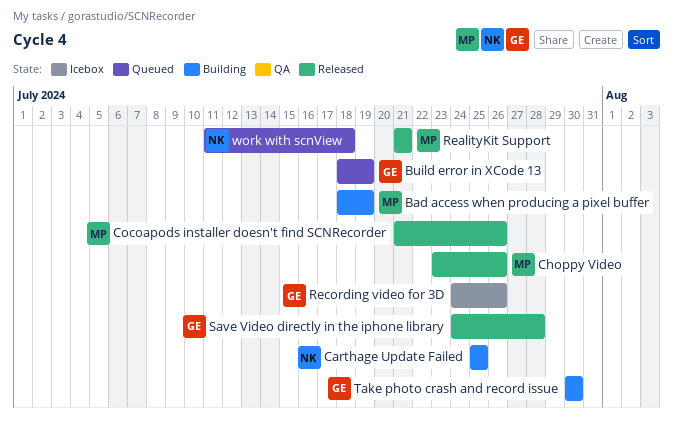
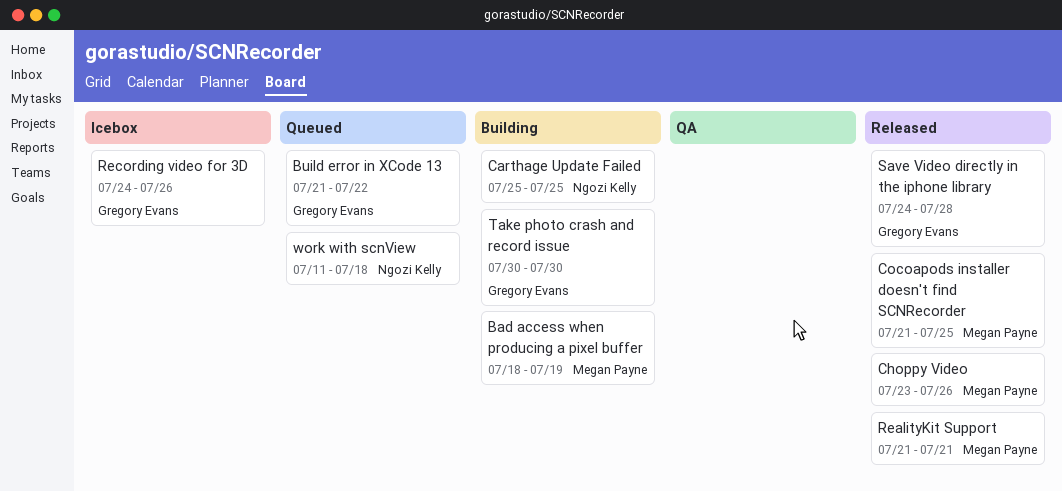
Build error in XCode 13, start: Jul 18 -> Jul 21
Build error in XCode 13, due: Jul 19 -> Jul 22
Cocoapods installer doesn't find SCNRecorder, due: Jul 26 -> Jul 25

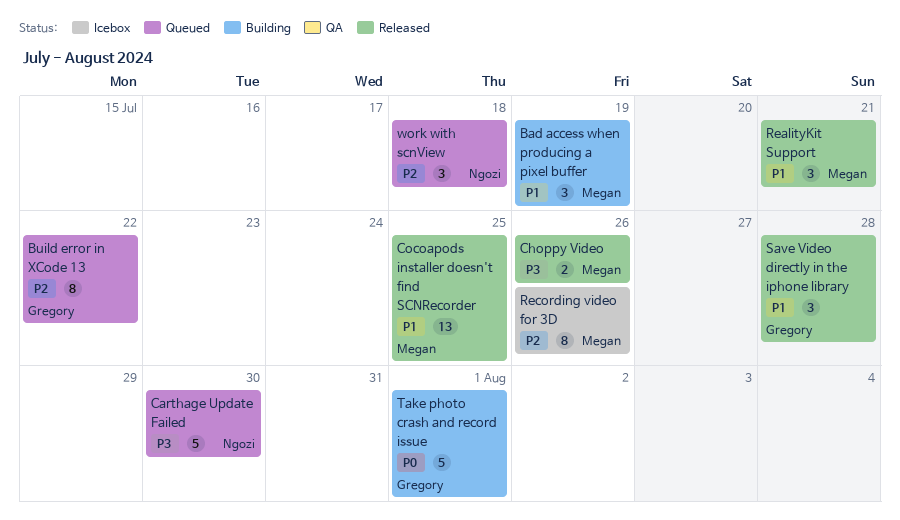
Carthage Update Failed, status: Building -> Queued
Carthage Update Failed, due: Jul 25 -> Jul 30
Recording video for 3D, owner: Gregory Evans -> Megan Payne
Take photo crash and record issue, due: Jul 30 -> Aug 1

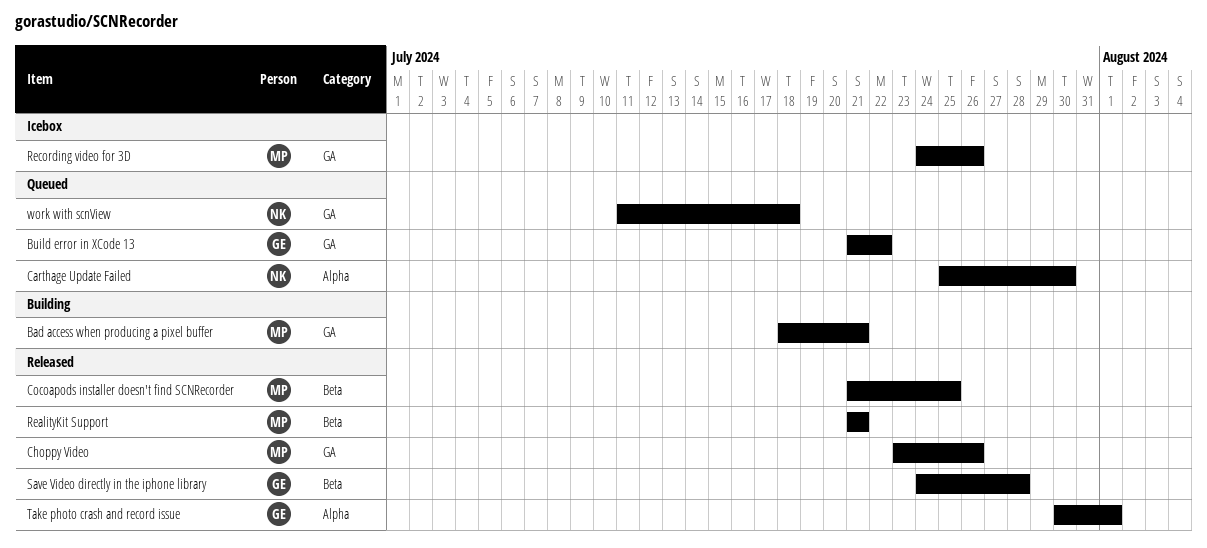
Bad access when producing a pixel buffer, due: Jul 19 -> Jul 21
Take photo crash and record issue, status: Building -> Released

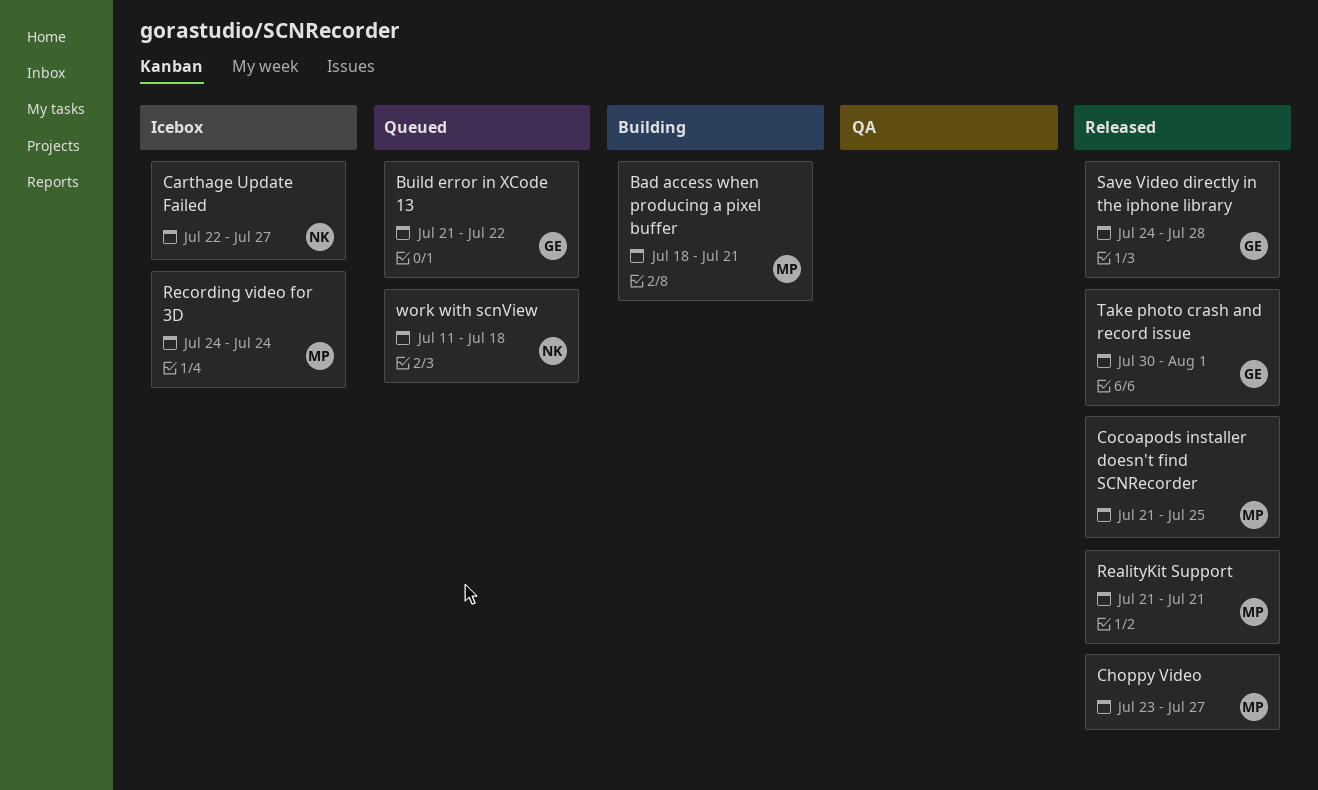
Carthage Update Failed, status: Queued -> Icebox
Carthage Update Failed, start: Jul 25 -> Jul 22
Carthage Update Failed, due: Jul 30 -> Jul 27
Choppy Video, due: Jul 26 -> Jul 27
Recording video for 3D, due: Jul 26 -> Jul 24

